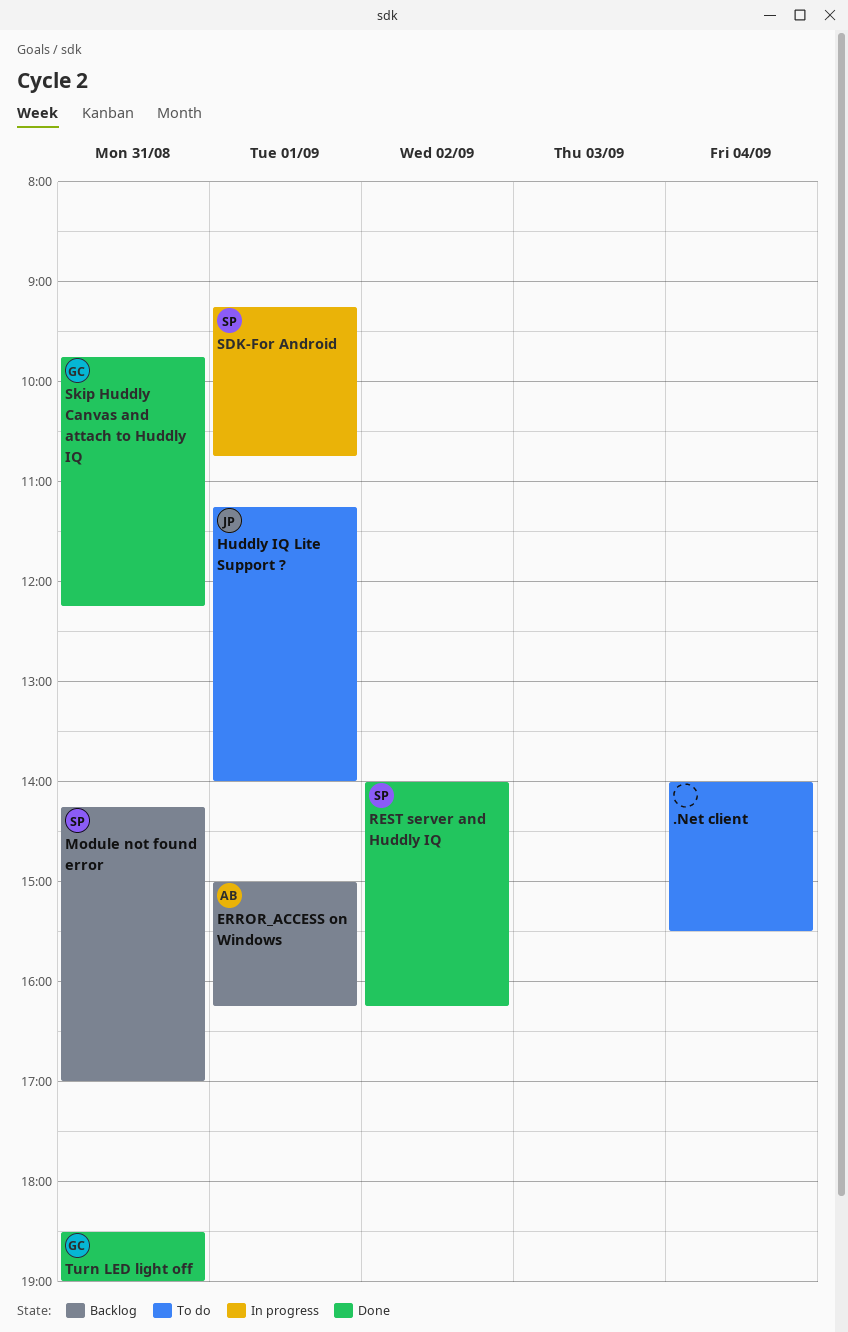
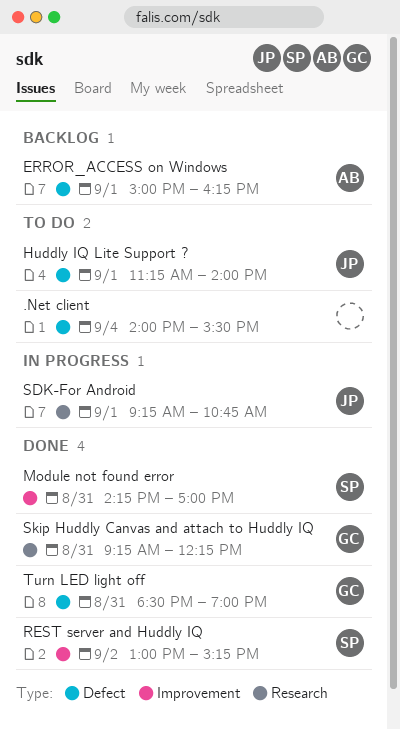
Module not found error, status: Backlog -> Done
REST server and Huddly IQ, begins: 14:00 -> 13:00
REST server and Huddly IQ, ends: 16:15 -> 15:15
SDK-For Android, owner: SP -> JP
Skip Huddly Canvas and attach to Huddly IQ, begins: 09:45 -> 09:15

